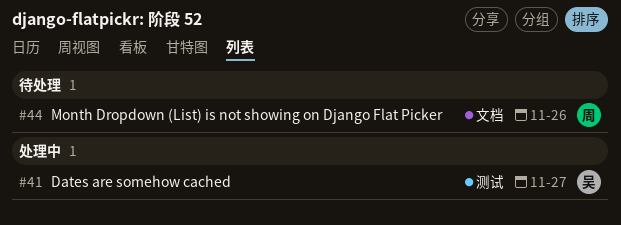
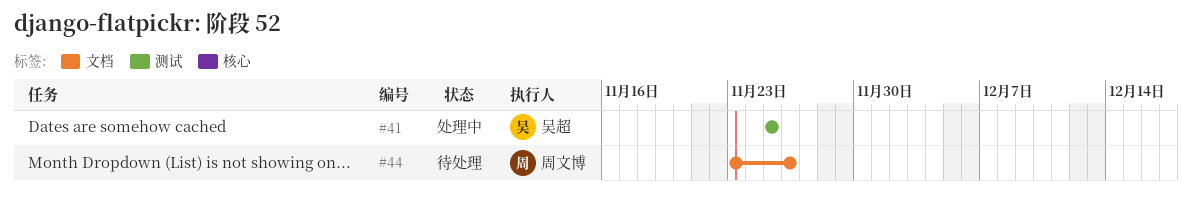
#41, due: Nov 27 -> Nov 25

